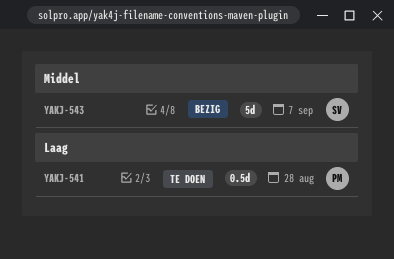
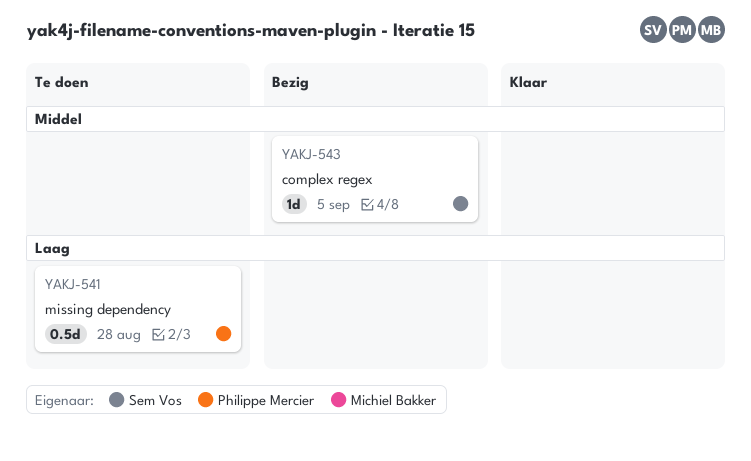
YAKJ-543, estimate: 5d -> 1d
YAKJ-543, due: Sep 7 -> Sep 5

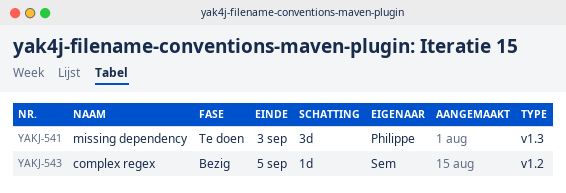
YAKJ-541, estimate: 0.5d -> 3d
YAKJ-541, due: Aug 28 -> Sep 3

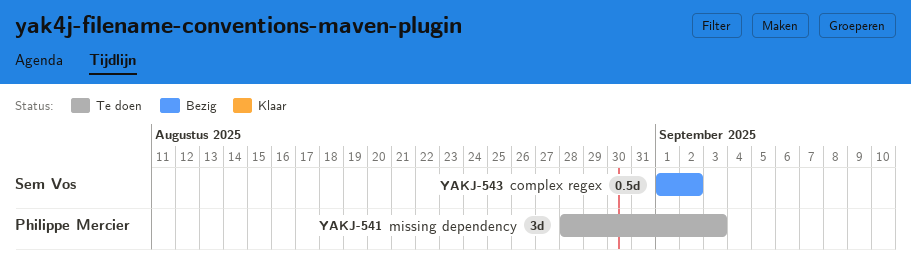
YAKJ-543, estimate: 1d -> 0.5d
YAKJ-543, due: Sep 5 -> Sep 2

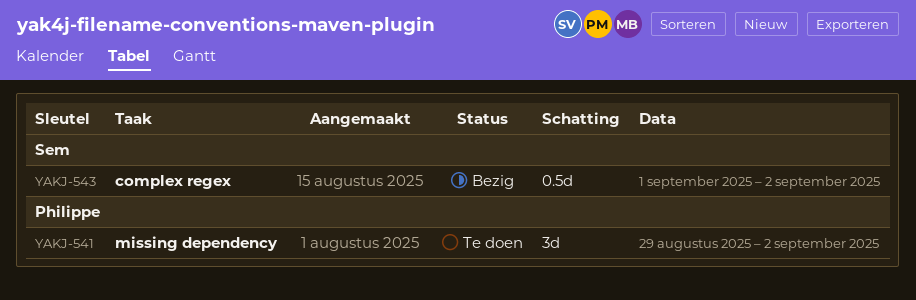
YAKJ-541, start: Aug 28 -> Aug 29
YAKJ-541, due: Sep 3 -> Sep 2

